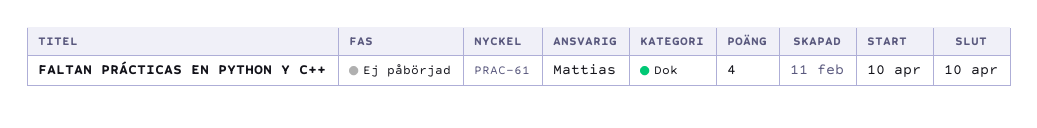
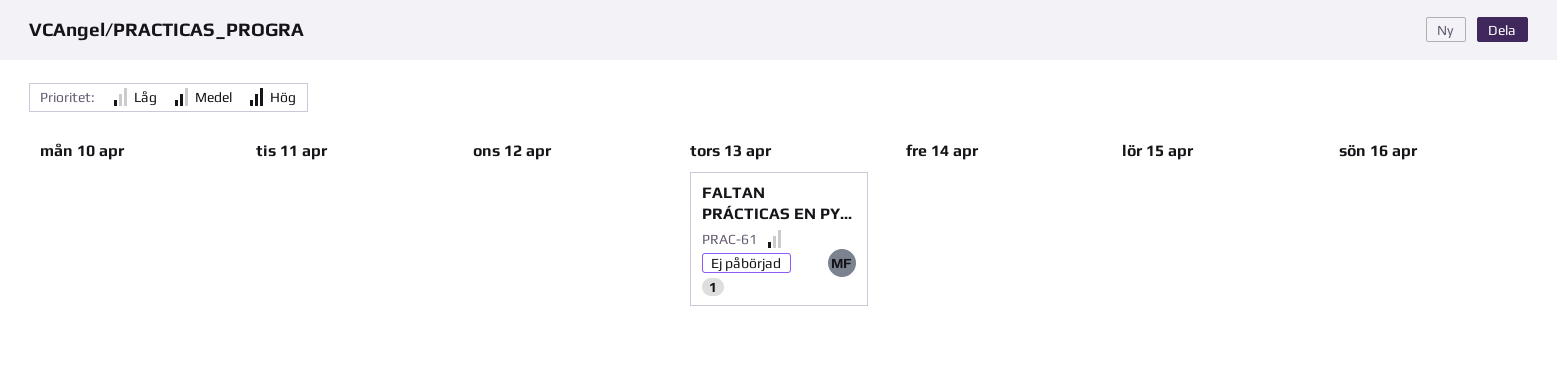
PRAC-61, estimate: 4 -> 1
PRAC-61, due: Apr 10 -> Apr 13

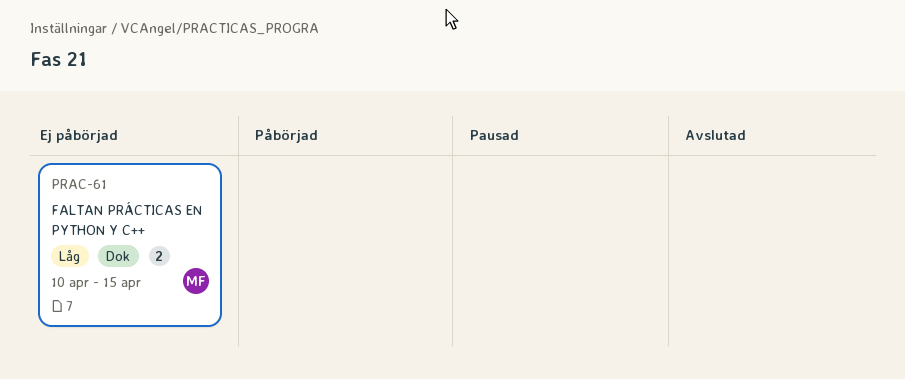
PRAC-61, estimate: 1 -> 2
PRAC-61, due: Apr 13 -> Apr 15

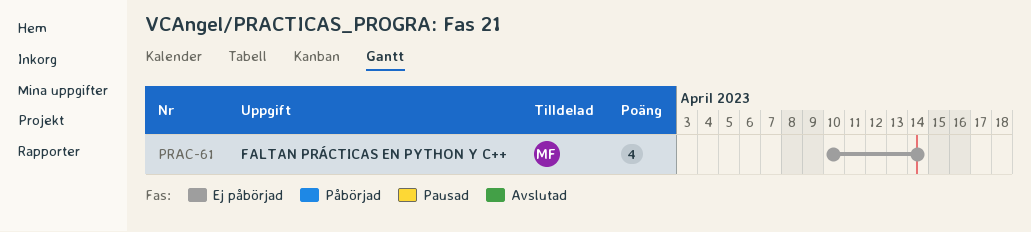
PRAC-61, estimate: 2 -> 4
PRAC-61, due: Apr 15 -> Apr 14

